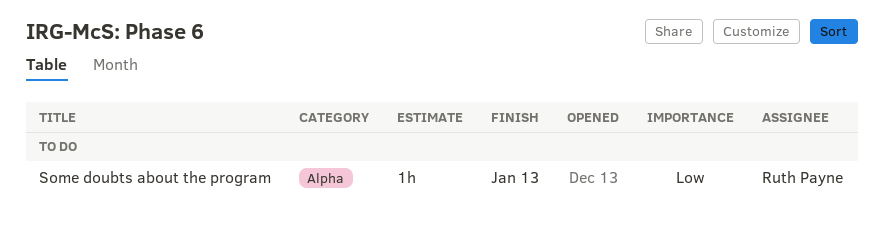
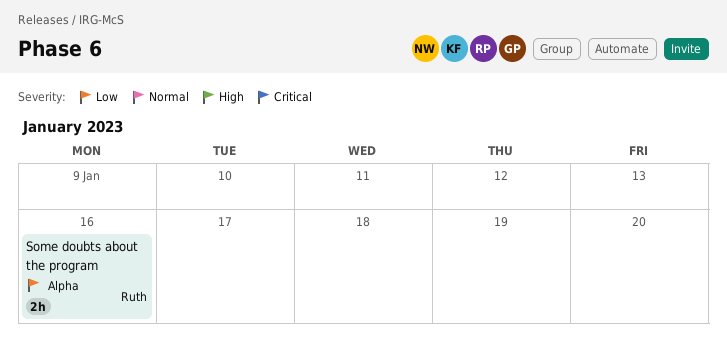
Some doubts about the program, estimate: 1h -> 2h
Some doubts about the program, due: Jan 13 -> Jan 16

